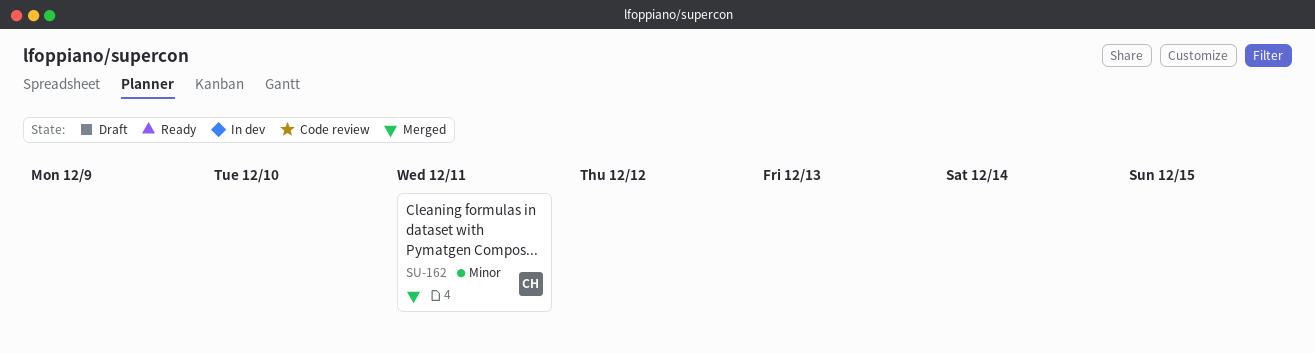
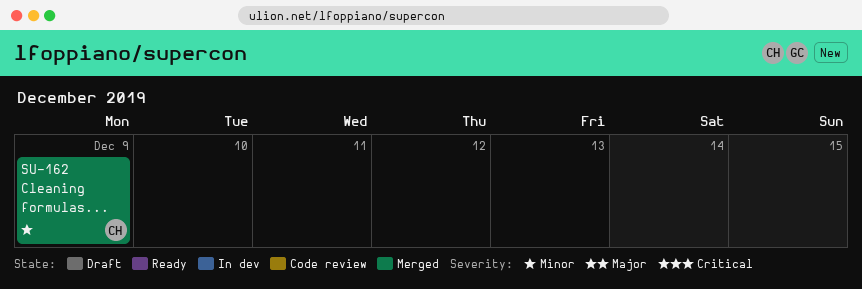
SU-162, due: Dec 11 -> Dec 9

